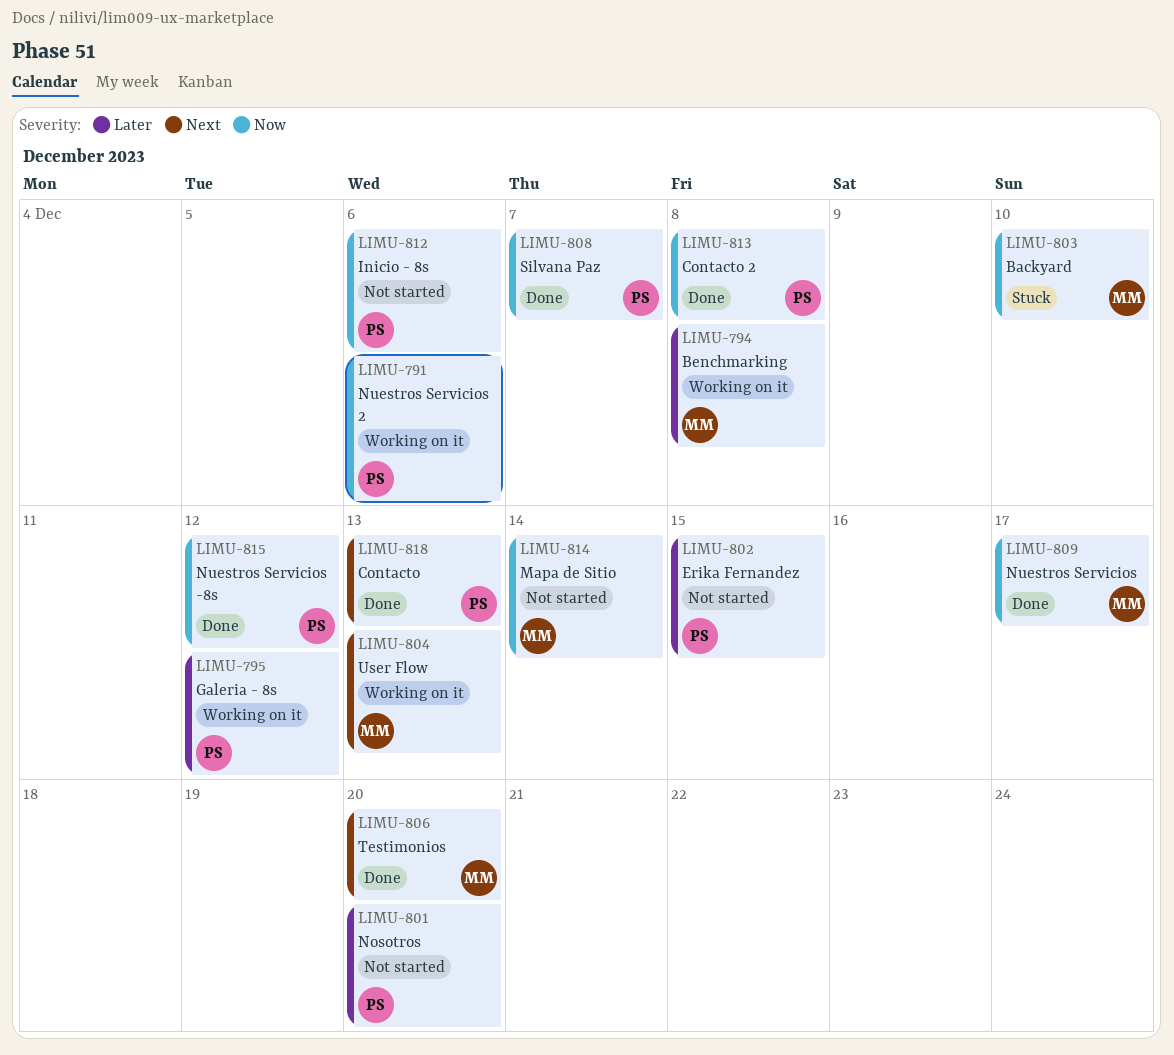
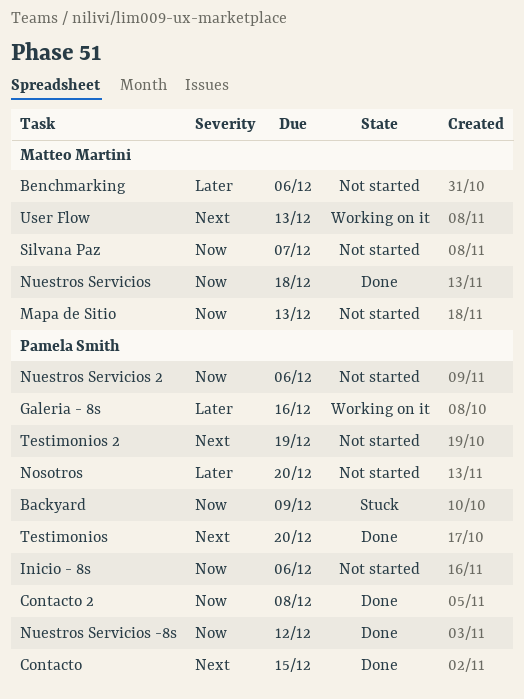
Backyard, owner: Matteo Martini -> Pamela Smith
Backyard, due: Dec 10 -> Dec 9
Benchmarking, status: Working on it -> Not started
Benchmarking, due: Dec 8 -> Dec 6
Contacto, due: Dec 13 -> Dec 15
Erika Fernandez: present -> none
Galeria - 8s, due: Dec 12 -> Dec 16
Mapa de Sitio, due: Dec 14 -> Dec 13
Nuestros Servicios, due: Dec 17 -> Dec 18
Nuestros Servicios 2, status: Working on it -> Not started
Silvana Paz, status: Done -> Not started
Silvana Paz, owner: Pamela Smith -> Matteo Martini
Testimonios, owner: Matteo Martini -> Pamela Smith
Testimonios 2: none -> present

